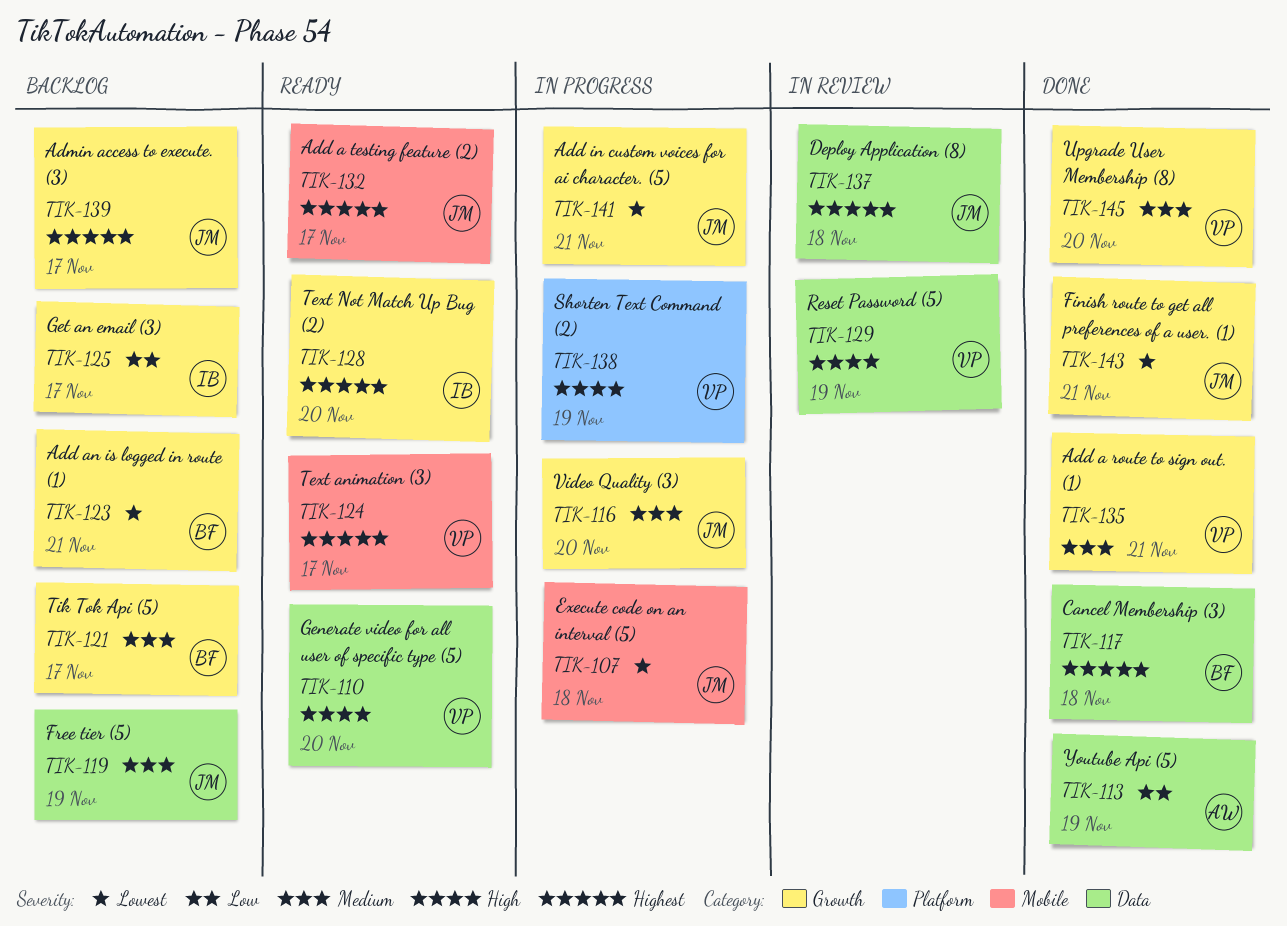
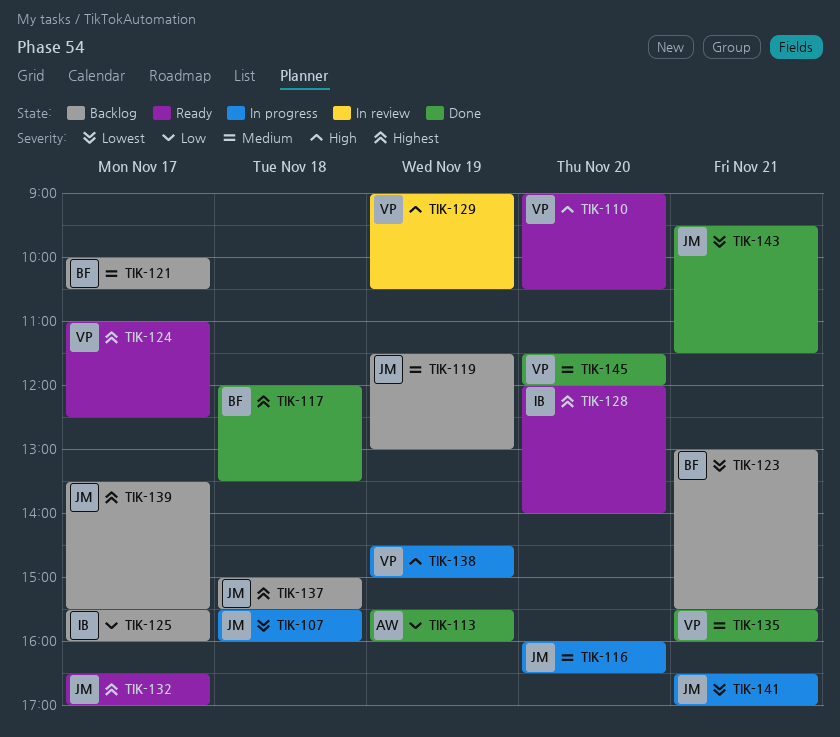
TIK-137, status: In review -> Backlog

